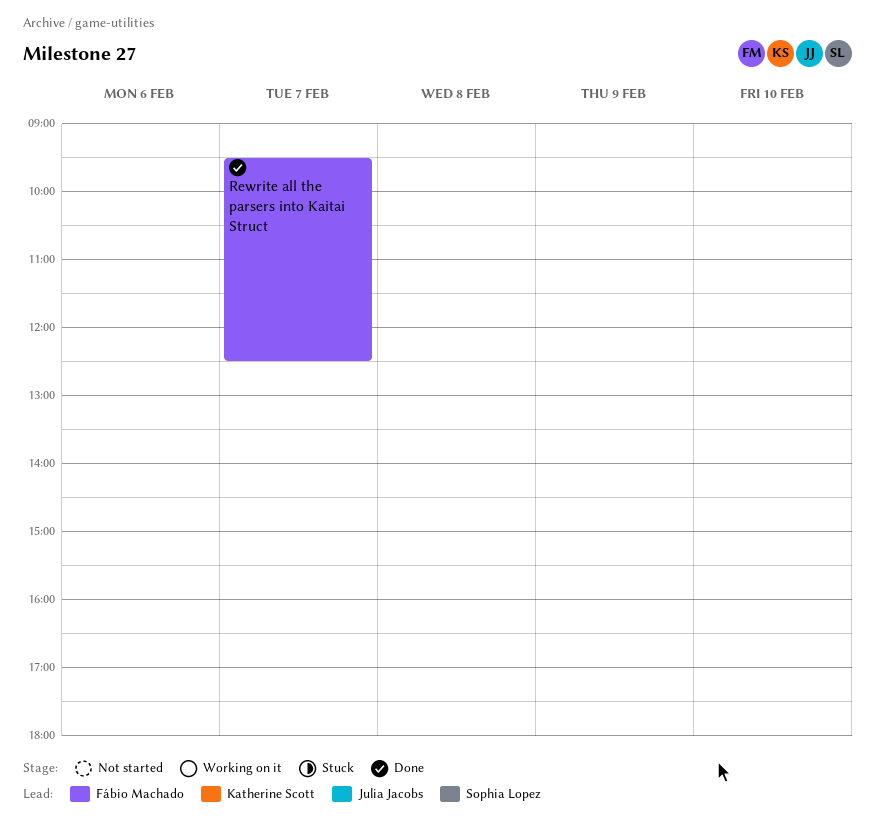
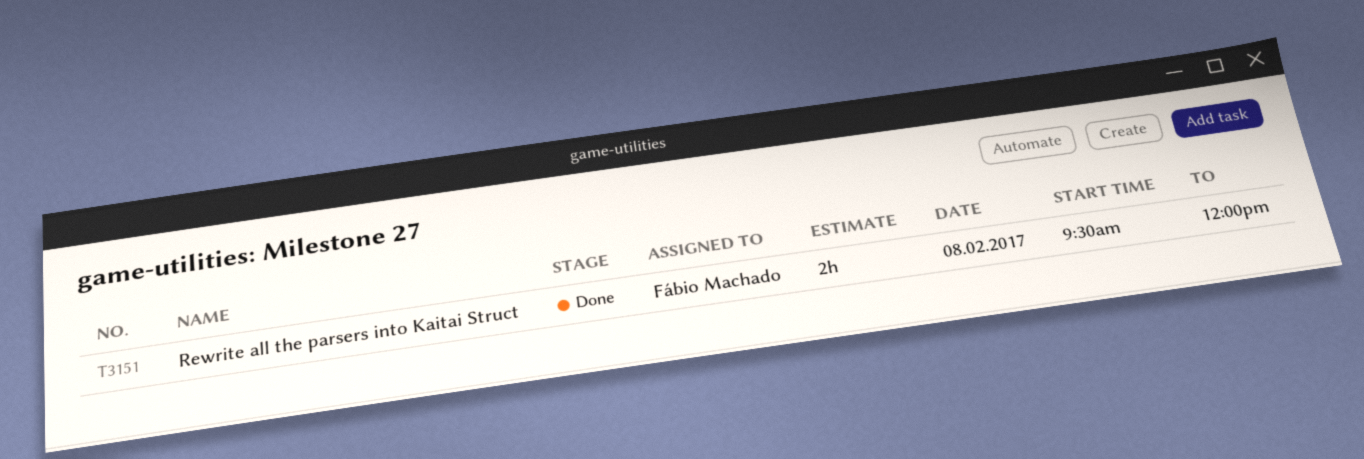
Rewrite all the parsers into Kaitai Struct, day: Feb 7 -> Feb 8
Rewrite all the parsers into Kaitai Struct, ends: 12:30 -> 12:00

